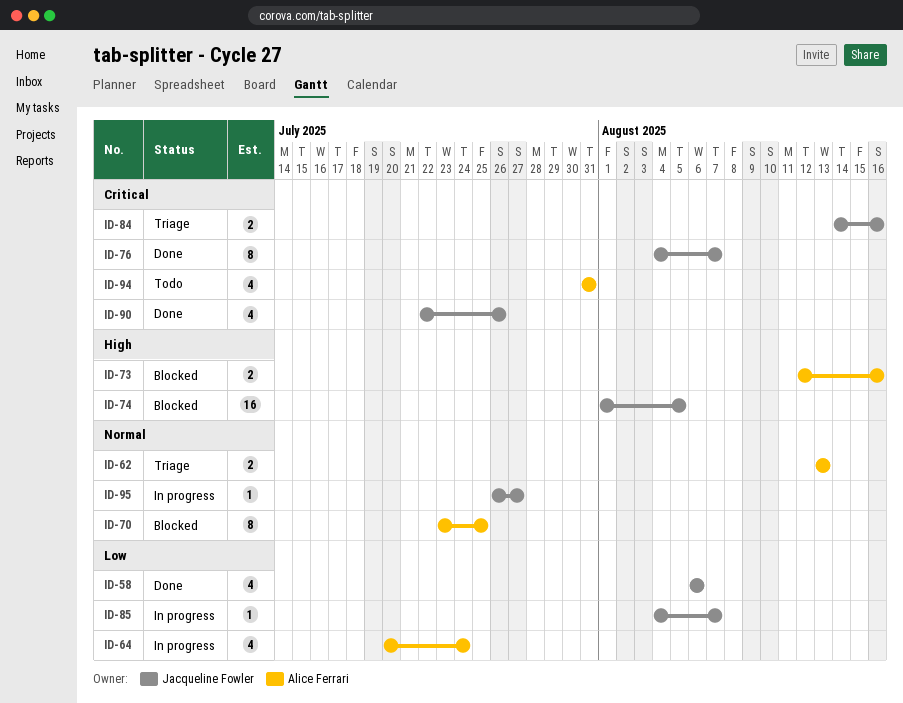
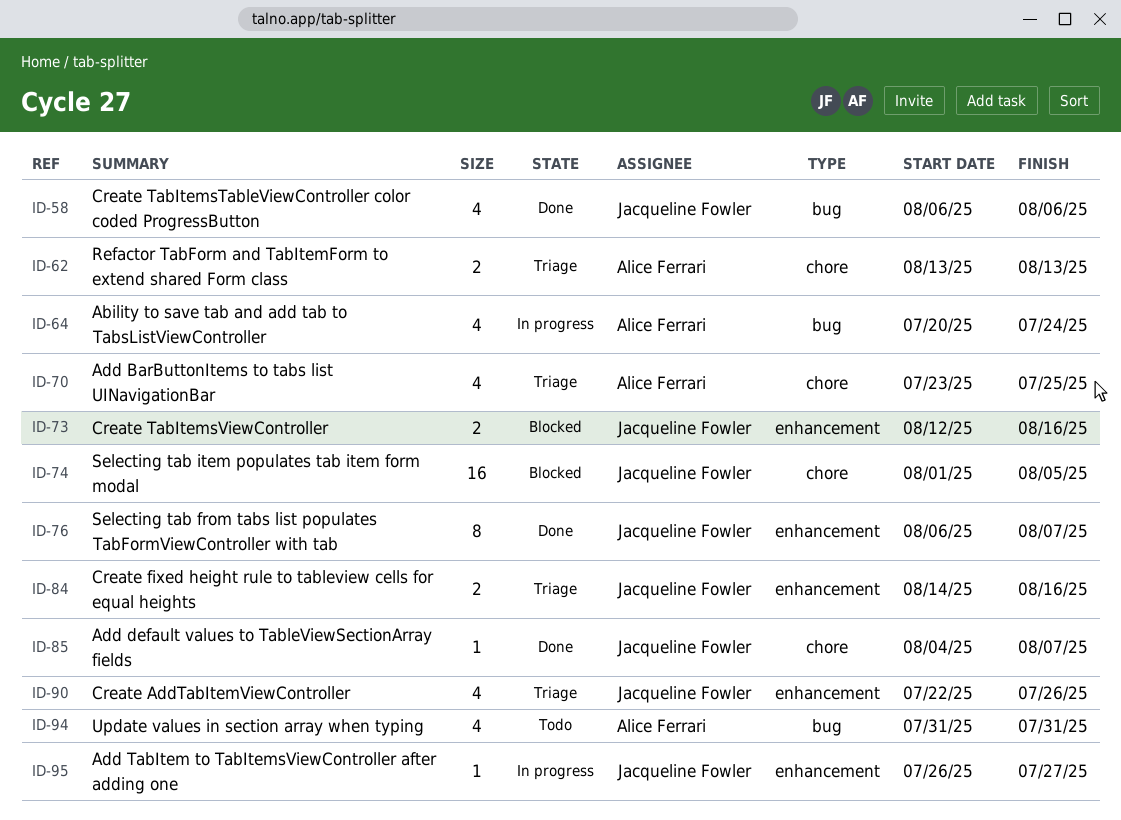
ID-70, status: Blocked -> Triage
ID-70, estimate: 8 -> 4
ID-73, owner: Alice Ferrari -> Jacqueline Fowler
ID-76, start: Aug 4 -> Aug 6
ID-85, status: In progress -> Done
ID-90, status: Done -> Triage

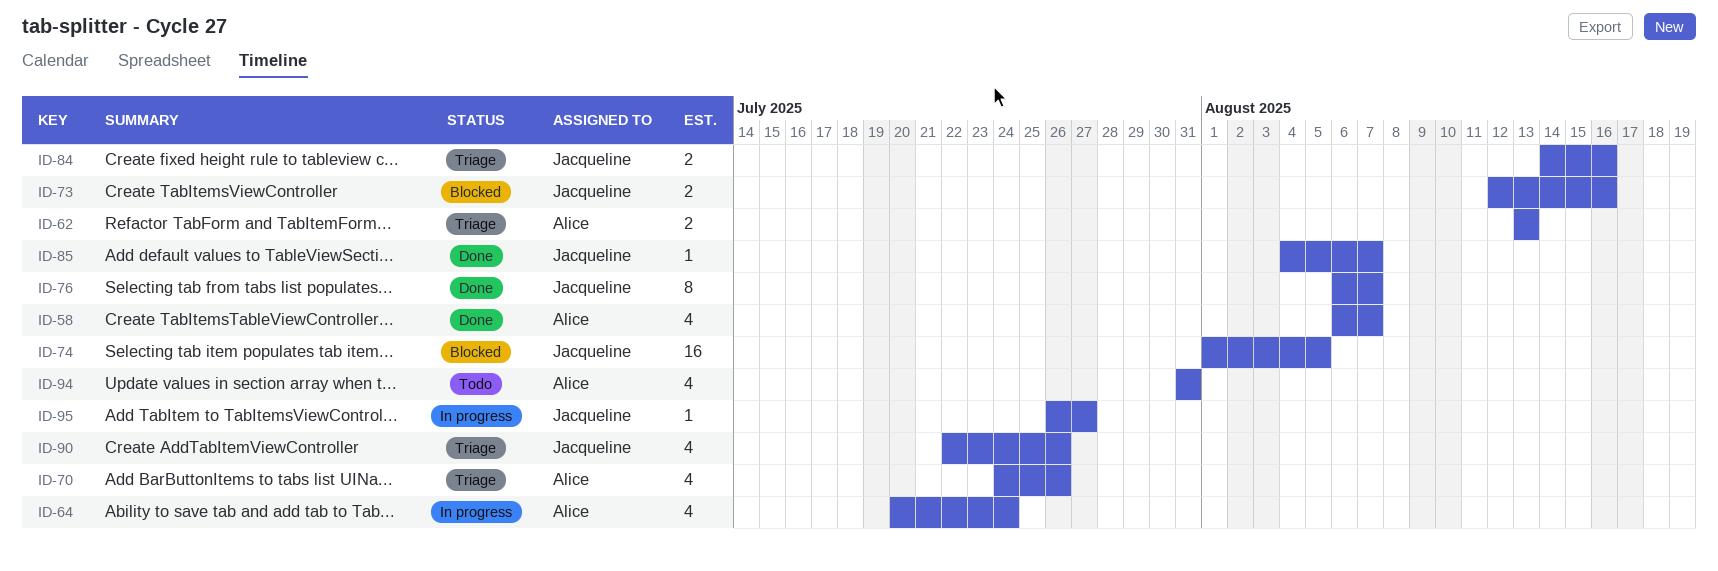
ID-58, owner: Jacqueline Fowler -> Alice Ferrari
ID-58, due: Aug 6 -> Aug 7
ID-70, start: Jul 23 -> Jul 24
ID-70, due: Jul 25 -> Jul 26

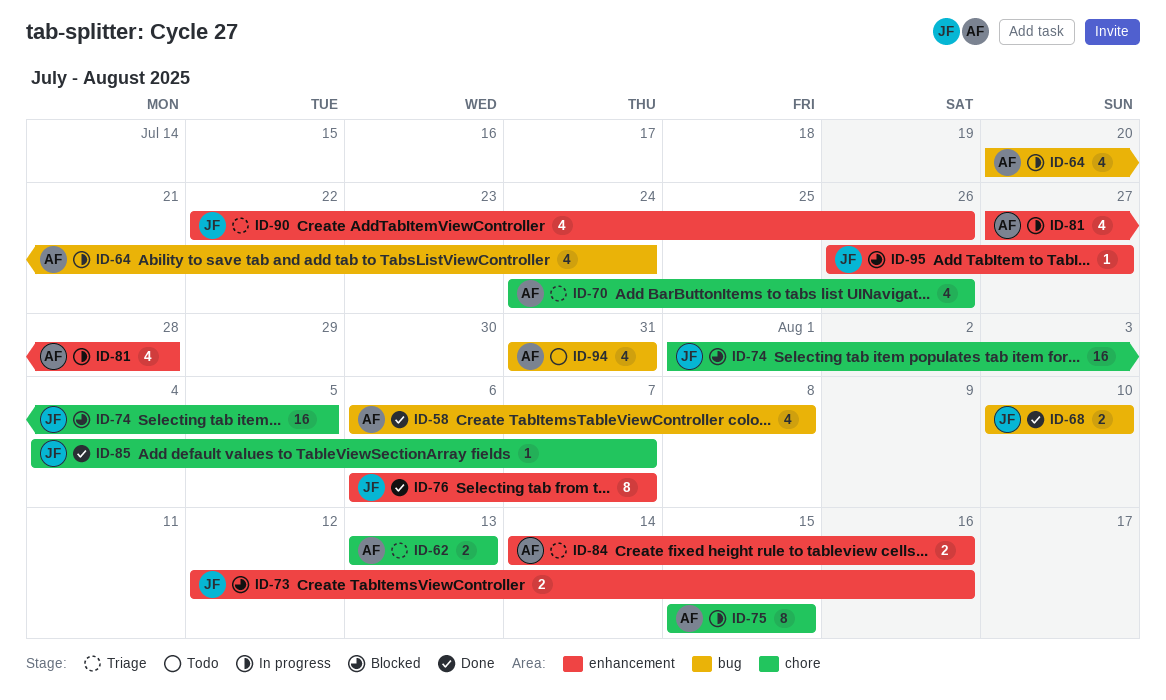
ID-58, due: Aug 7 -> Aug 8
ID-68: none -> present
ID-75: none -> present
ID-81: none -> present
ID-84, owner: Jacqueline -> Alice
ID-95, status: In progress -> Blocked

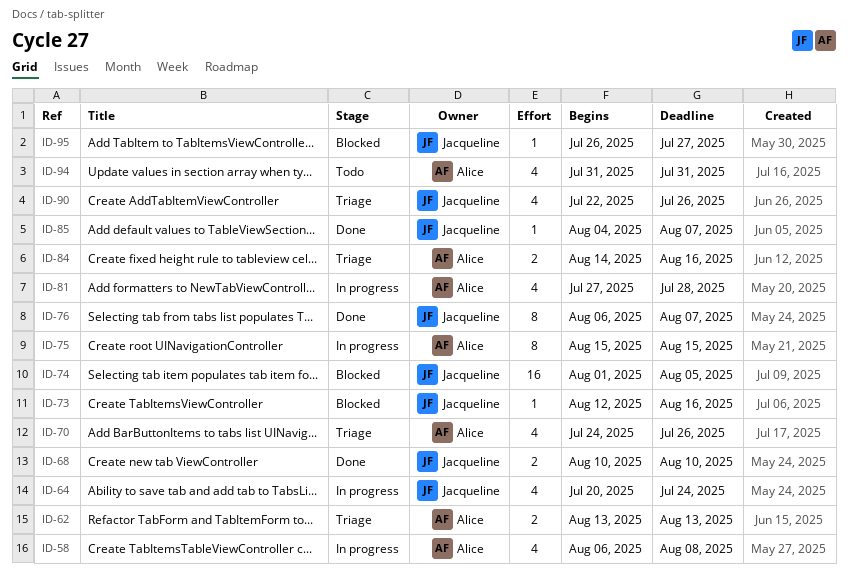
ID-58, status: Done -> In progress
ID-64, owner: Alice -> Jacqueline
ID-73, estimate: 2 -> 1

